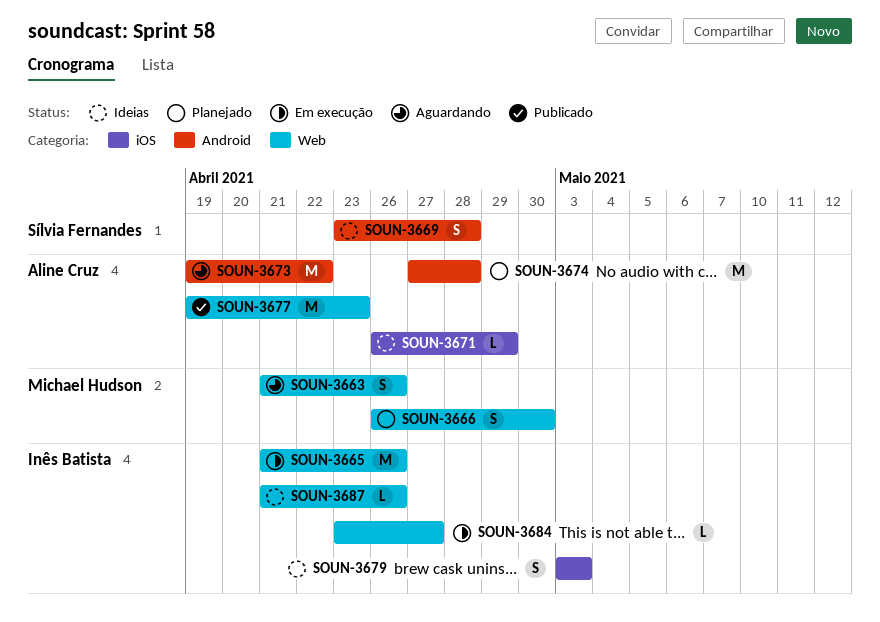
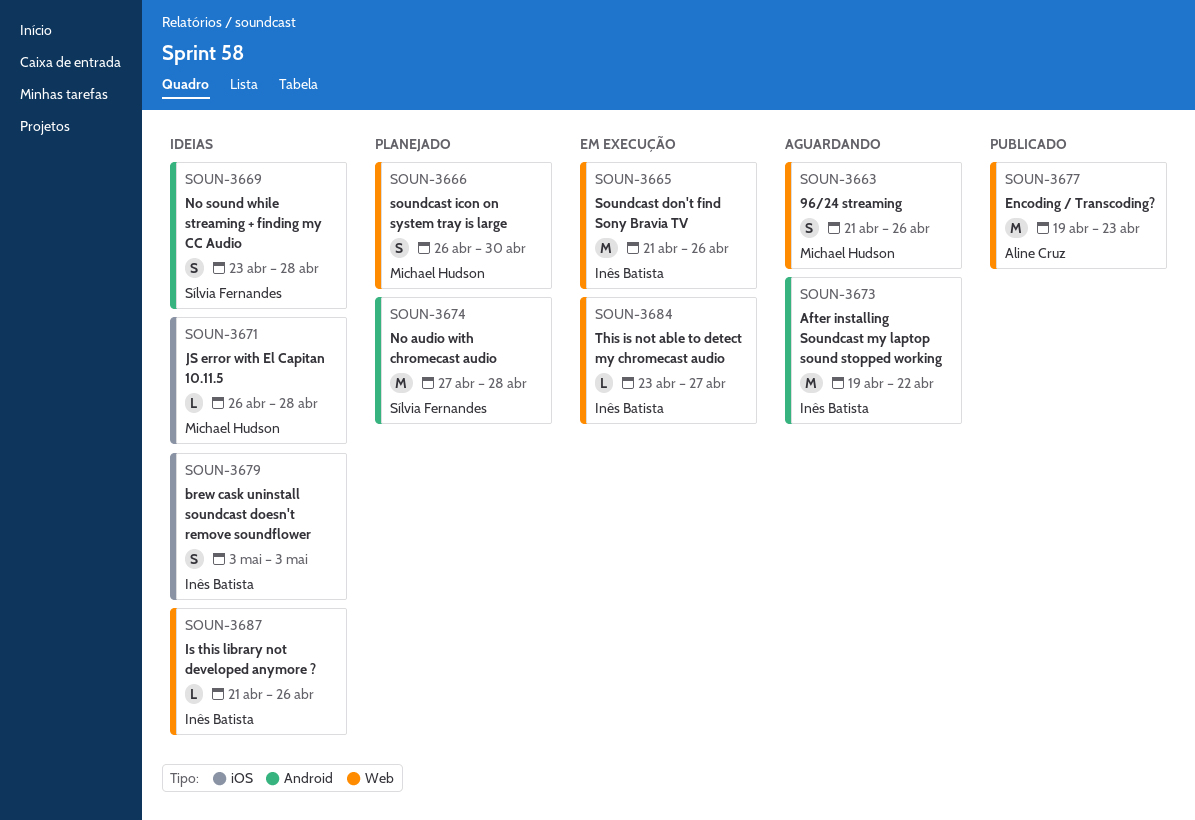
SOUN-3671, owner: Aline Cruz -> Michael Hudson
SOUN-3671, due: Apr 29 -> Apr 28
SOUN-3673, owner: Aline Cruz -> Inês Batista
SOUN-3674, owner: Aline Cruz -> Sílvia Fernandes

